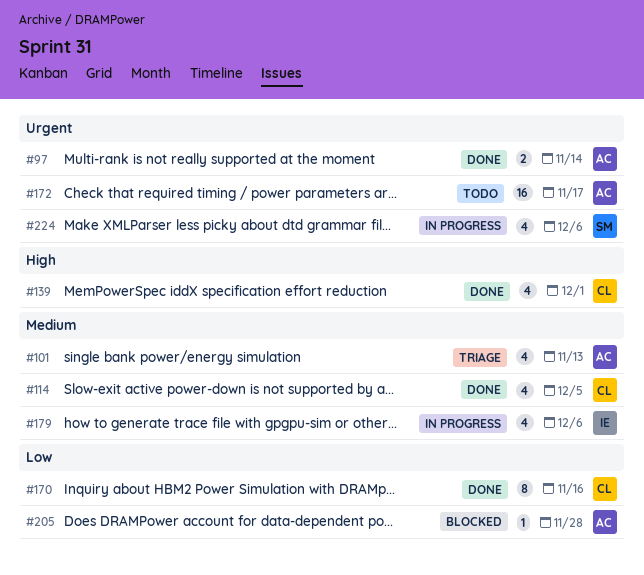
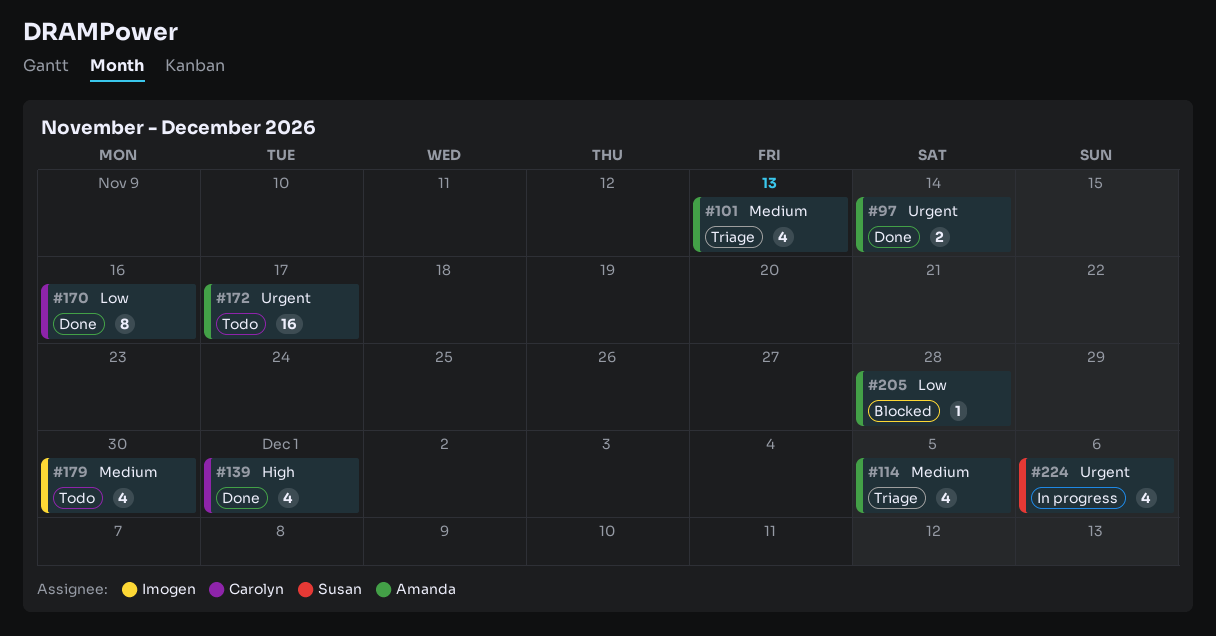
#114, status: Done -> Triage
#114, owner: Carolyn -> Amanda
#179, status: In progress -> Todo
#179, due: Dec 6 -> Nov 30

